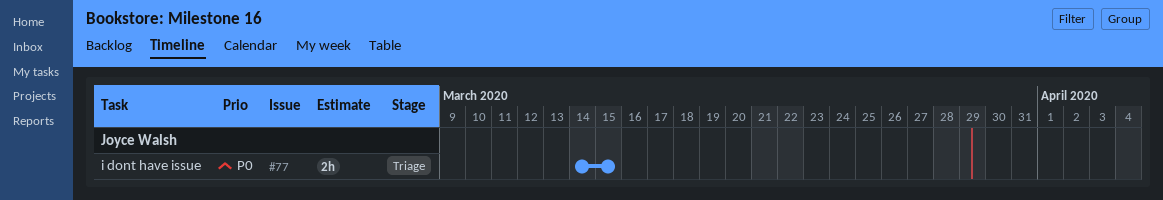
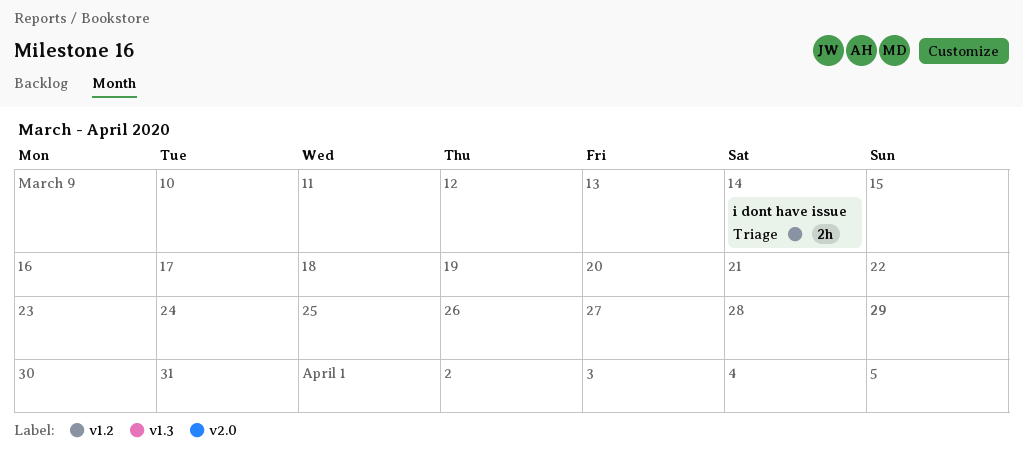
i dont have issue, due: Mar 15 -> Mar 14

